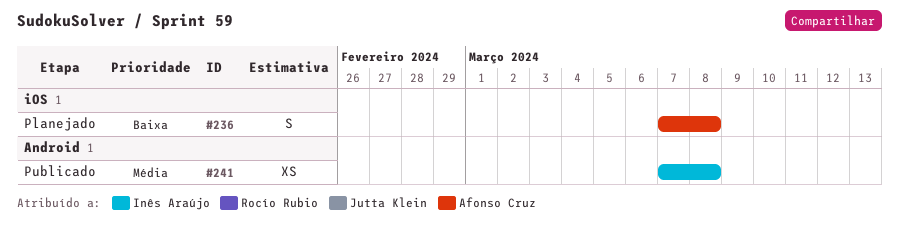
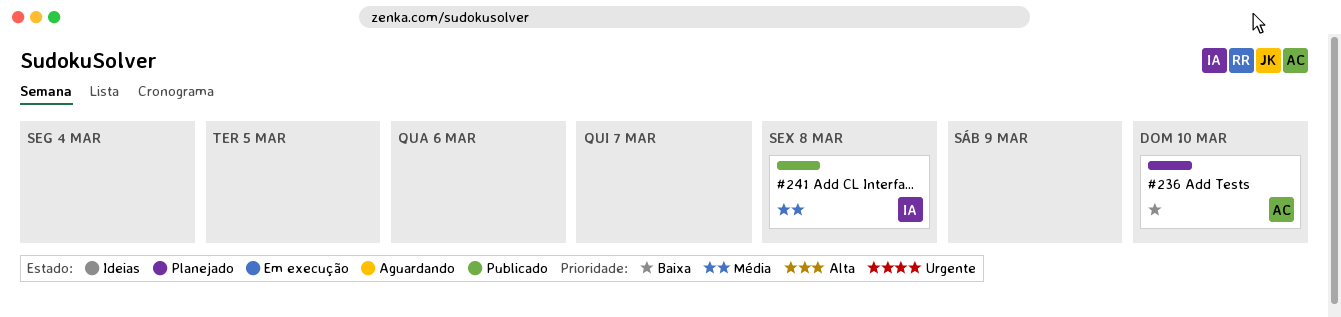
#236, due: Mar 8 -> Mar 10

